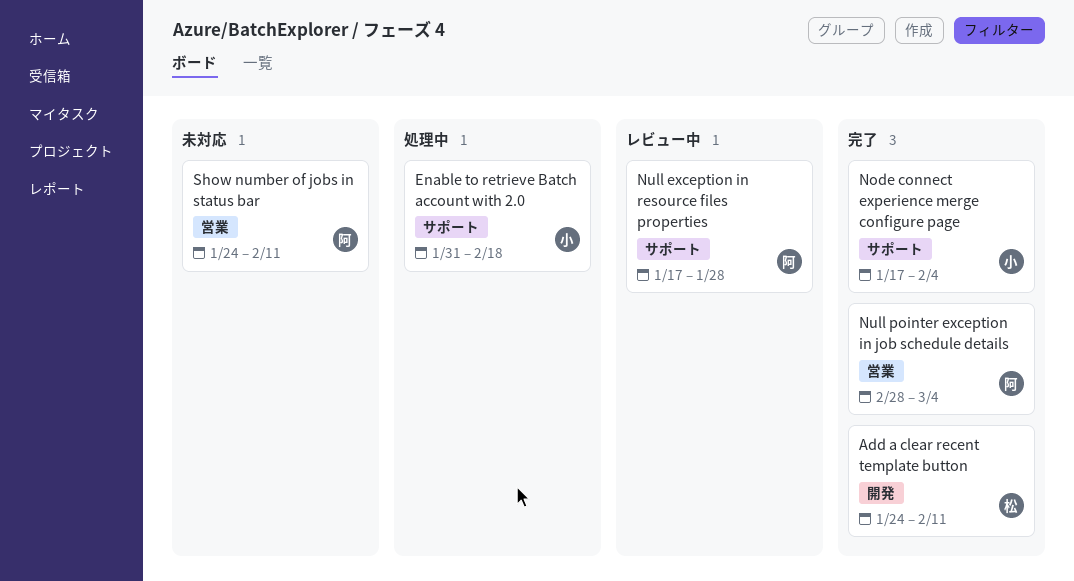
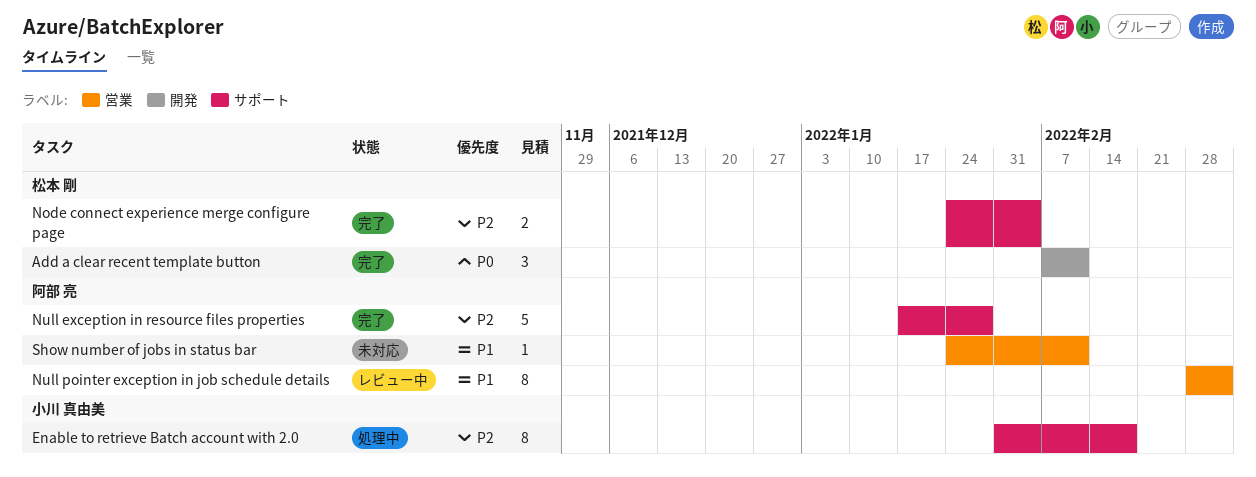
Add a clear recent template button, start: Jan 24 -> Feb 7
Node connect experience merge configure page, owner: 小川 真由美 -> 松本 剛
Node connect experience merge configure page, start: Jan 17 -> Jan 24
Null exception in resource files properties, status: レビュー中 -> 完了
Null pointer exception in job schedule details, status: 完了 -> レビュー中

